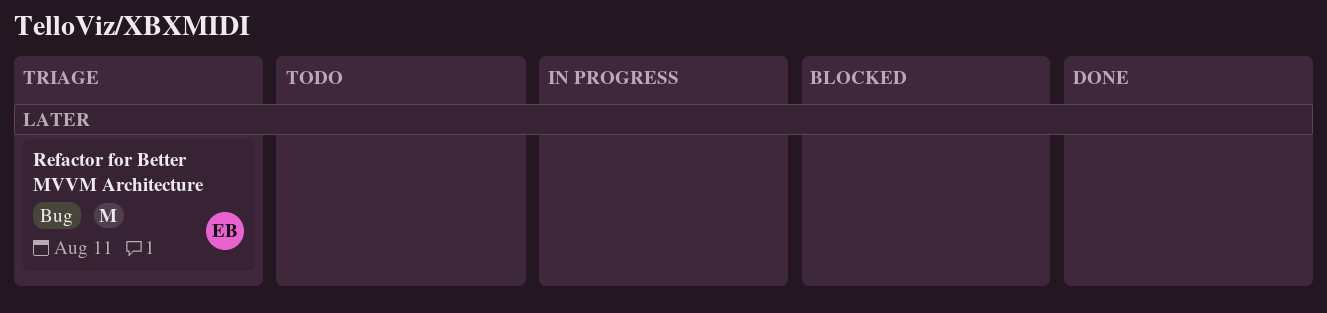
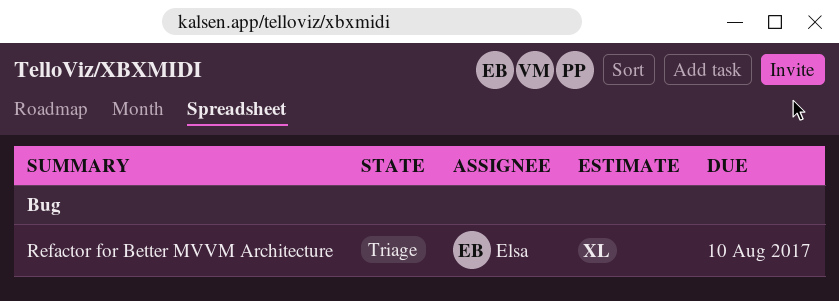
Refactor for Better MVVM Architecture, estimate: M -> XL
Refactor for Better MVVM Architecture, due: Aug 11 -> Aug 10

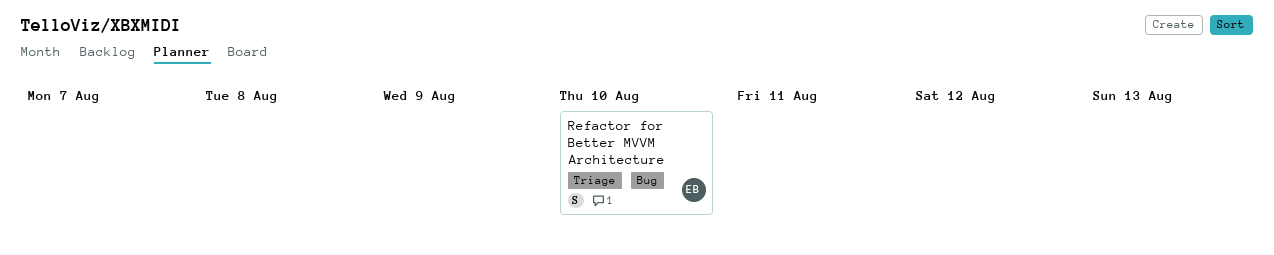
Refactor for Better MVVM Architecture, estimate: XL -> S

